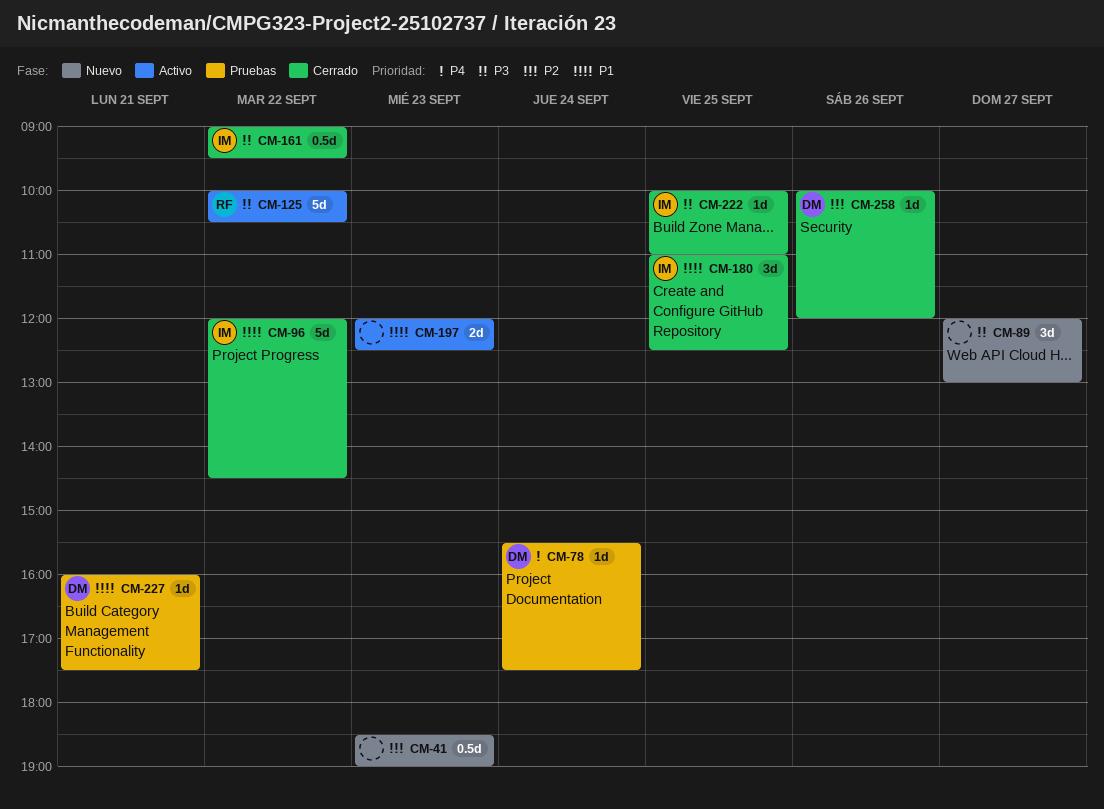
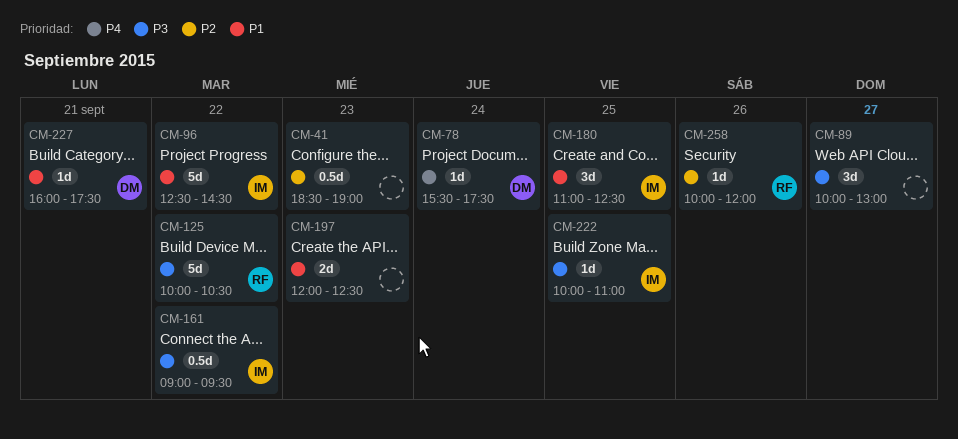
CM-89, begins: 12:00 -> 10:00
CM-96, begins: 12:00 -> 12:30
CM-258, owner: DM -> RF

